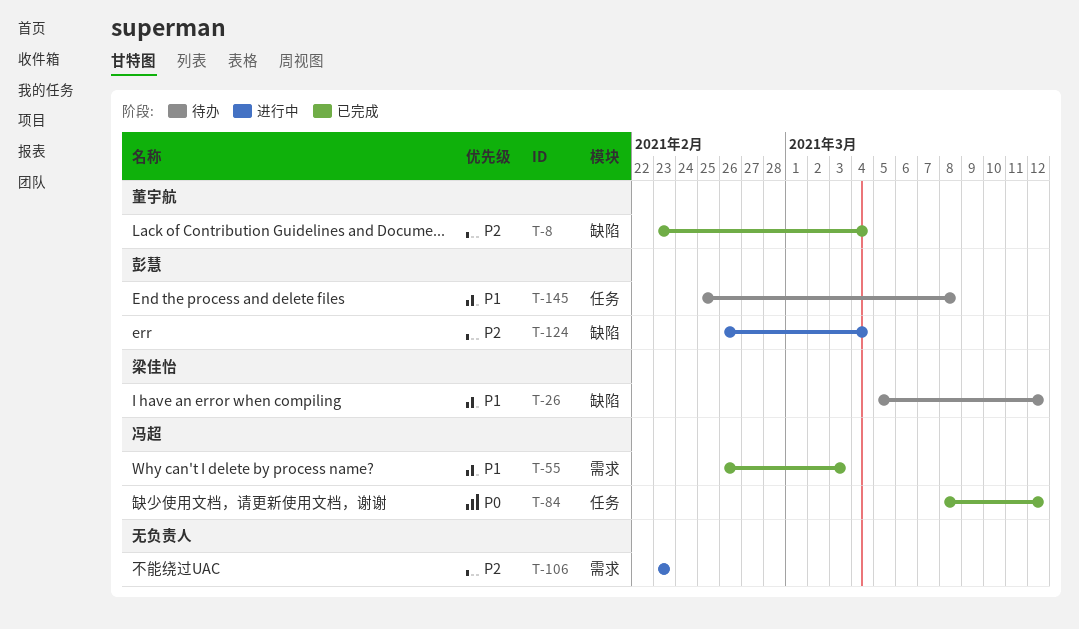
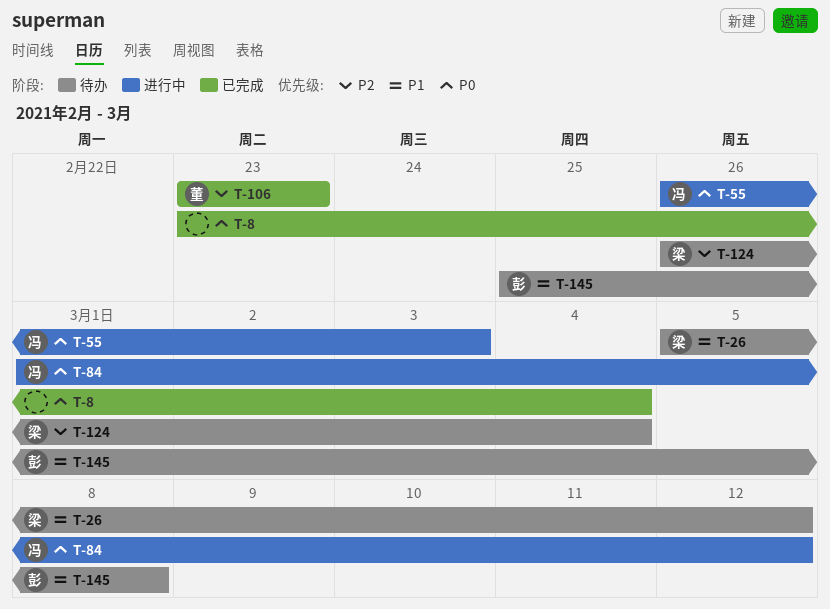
T-8, owner: 董宇航 -> none
T-8, priority: P2 -> P0
T-55, status: 已完成 -> 进行中
T-55, priority: P1 -> P0
T-84, status: 已完成 -> 进行中
T-84, start: Mar 8 -> Mar 1
T-106, status: 进行中 -> 已完成
T-106, owner: none -> 董宇航
T-124, status: 进行中 -> 待办
T-124, owner: 彭慧 -> 梁佳怡

